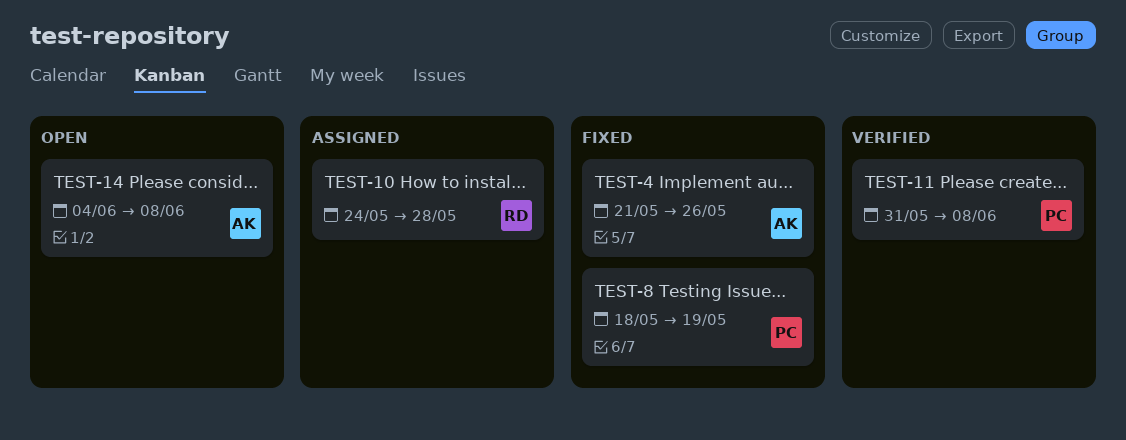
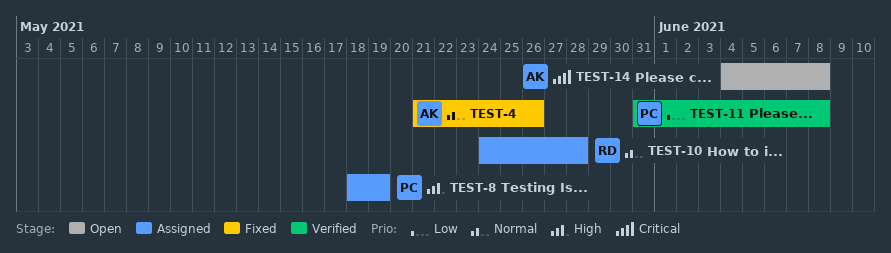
TEST-8, status: Fixed -> Assigned

